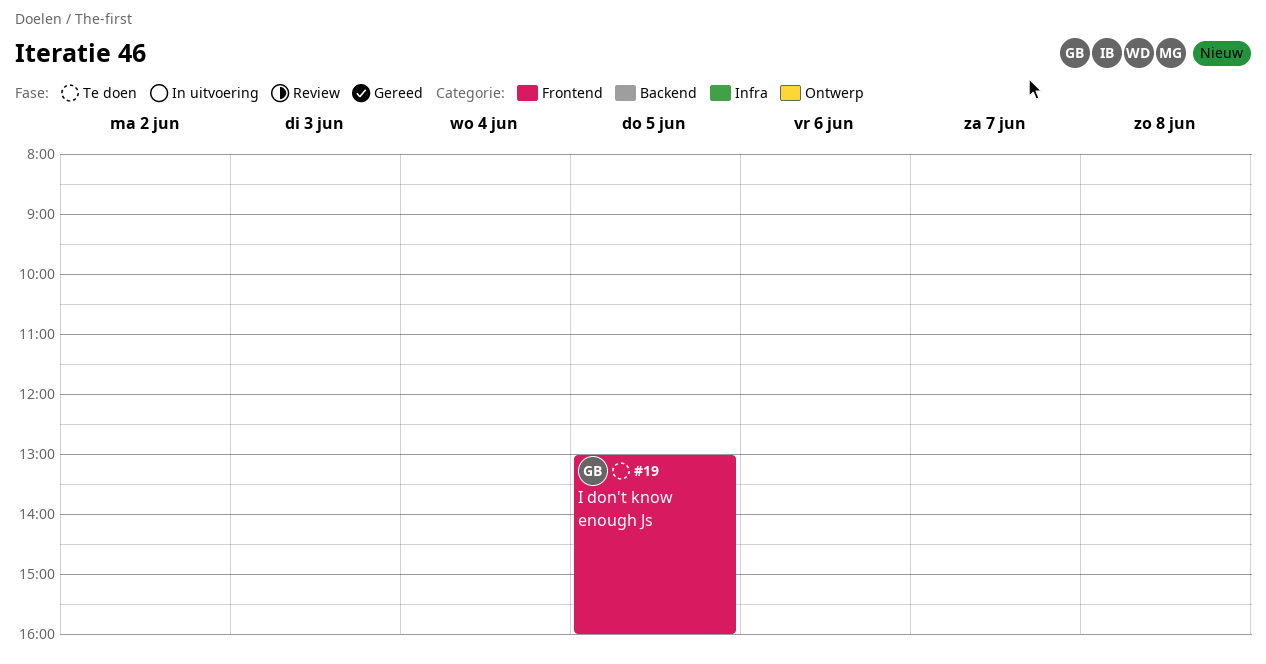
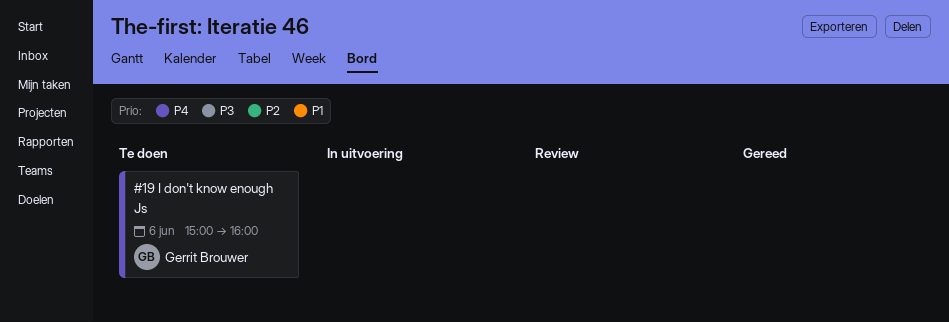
#19, day: Jun 5 -> Jun 6
#19, begins: 13:00 -> 15:00

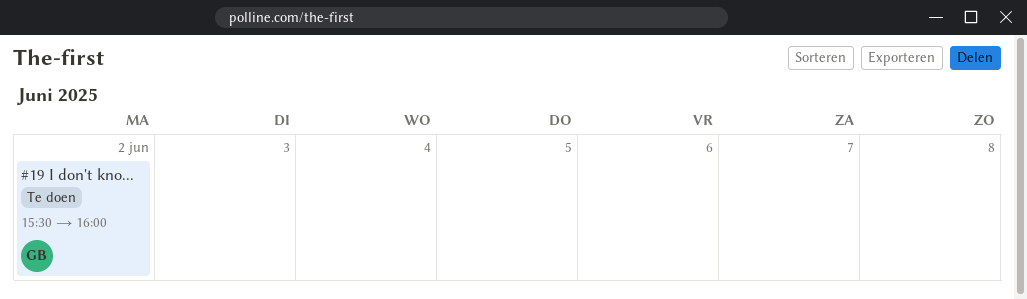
#19, day: Jun 6 -> Jun 2
#19, begins: 15:00 -> 15:30

